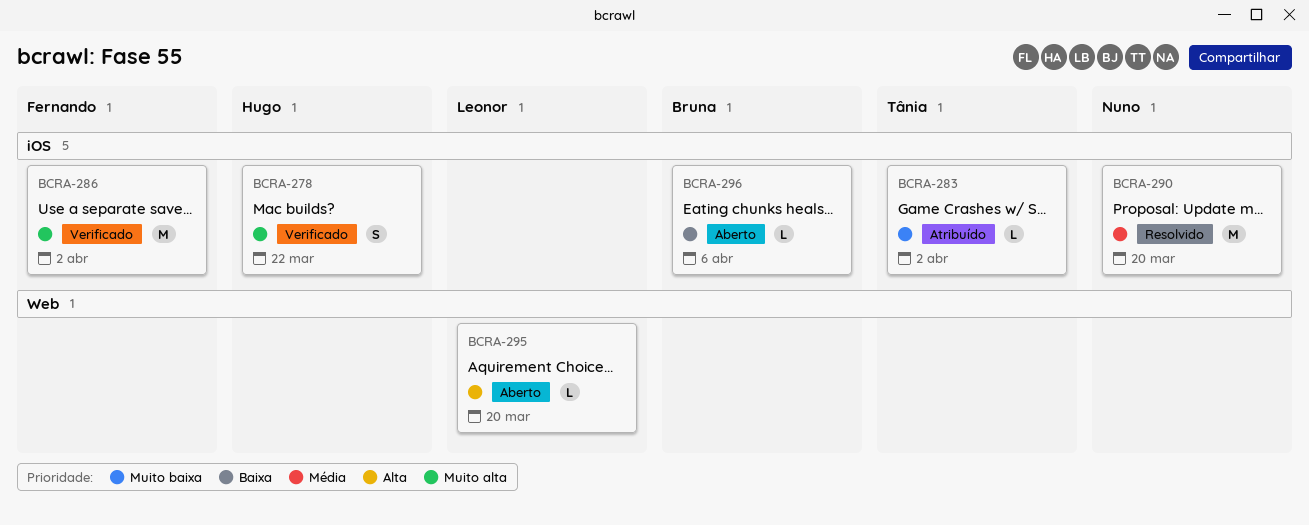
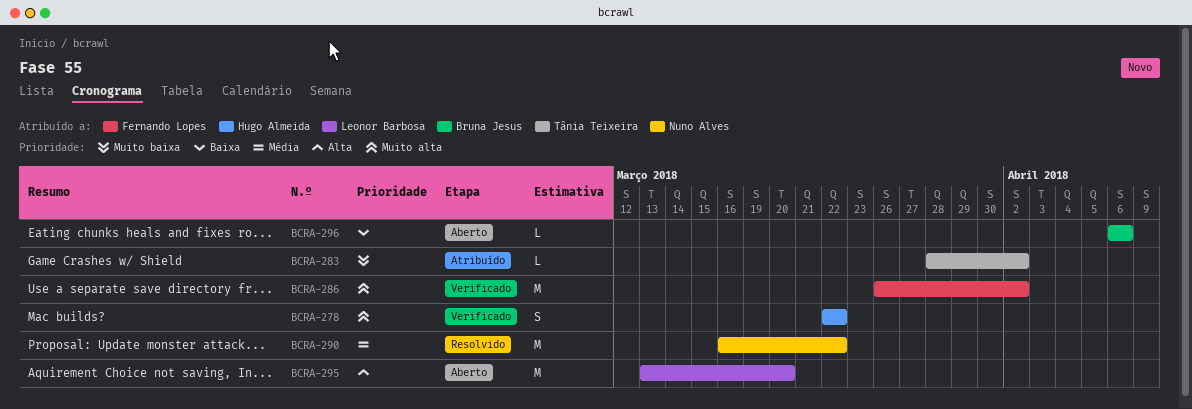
BCRA-290, due: Mar 20 -> Mar 22
BCRA-295, estimate: L -> M

